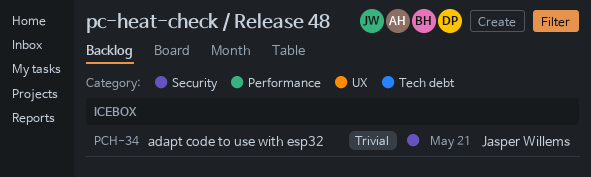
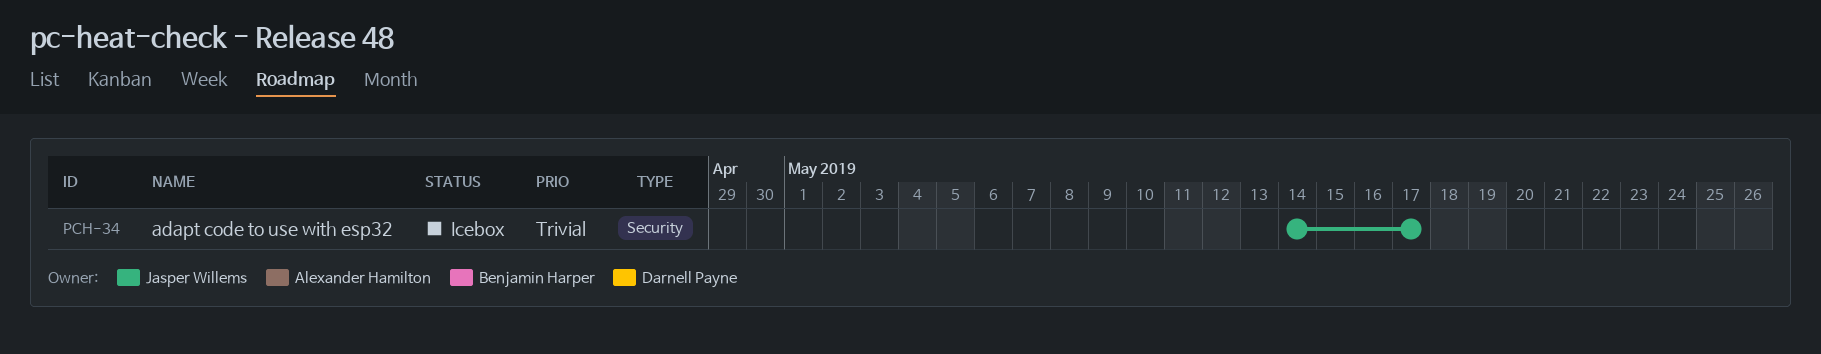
PCH-34, due: May 21 -> May 17

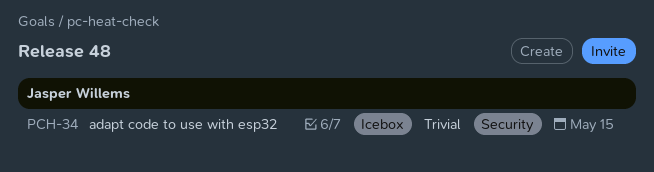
PCH-34, due: May 17 -> May 15

